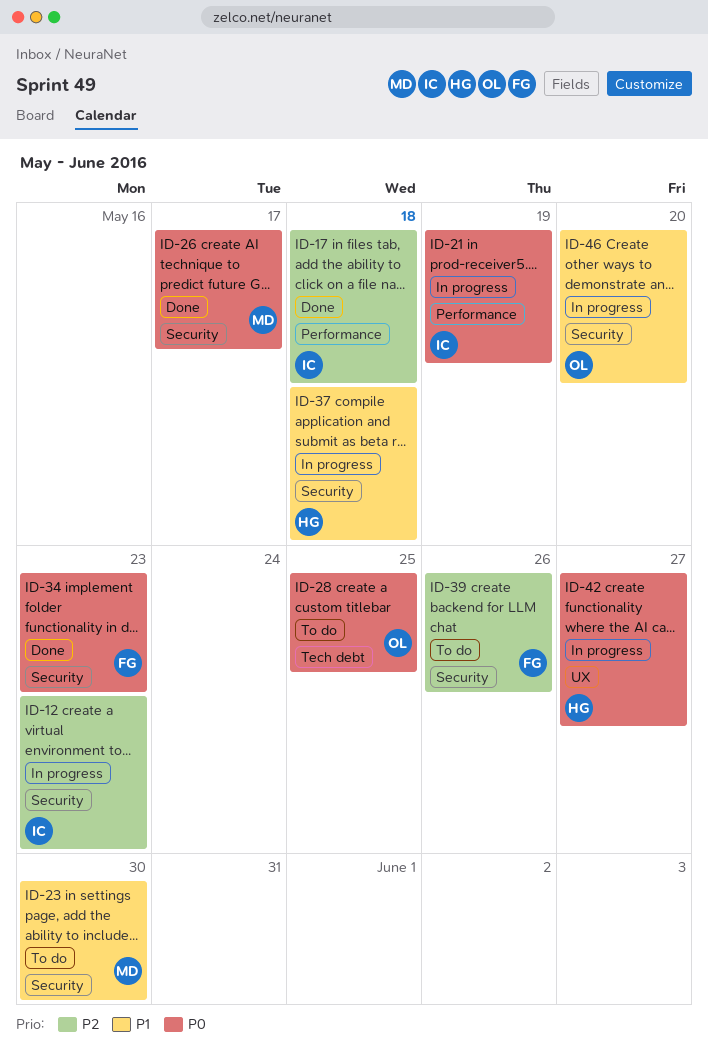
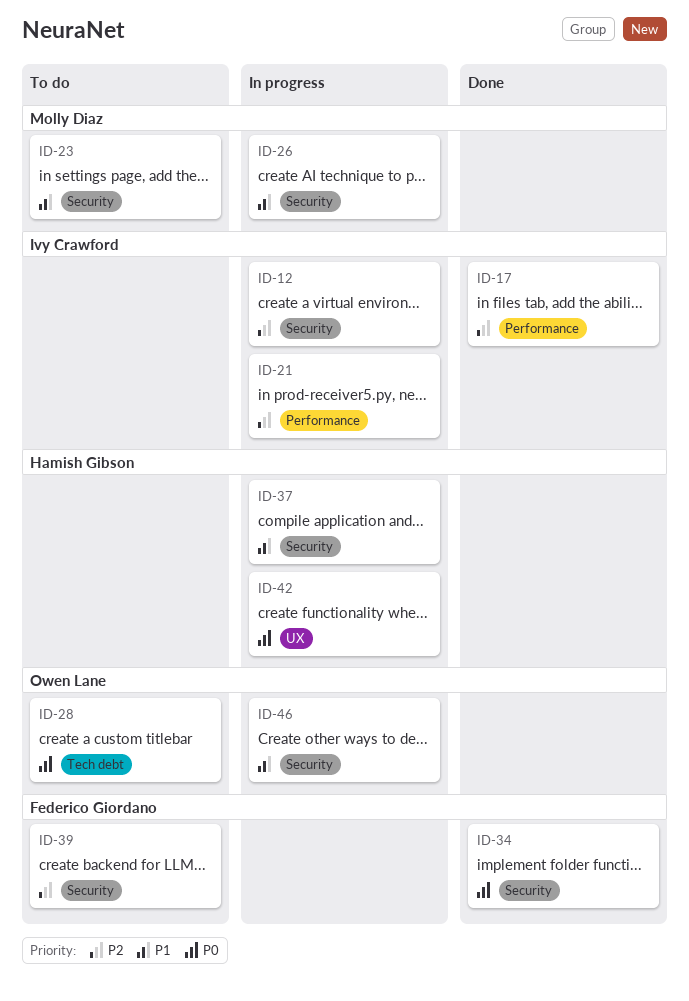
ID-21, priority: P0 -> P2
ID-26, status: Done -> In progress
ID-26, priority: P0 -> P1

